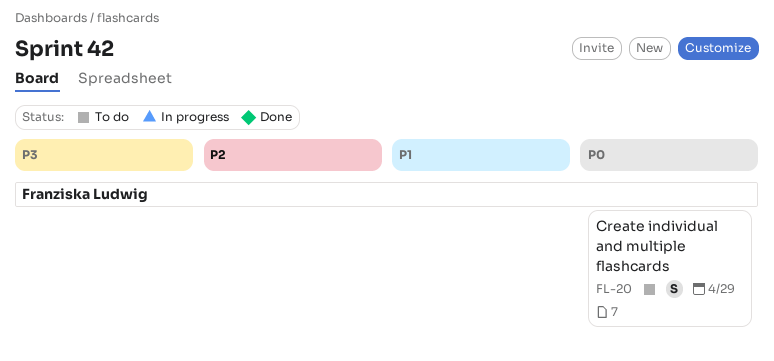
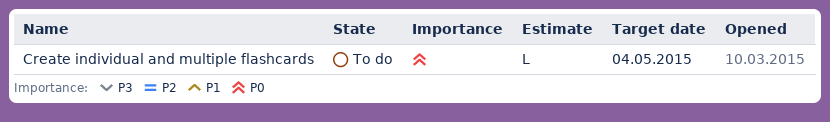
Create individual and multiple flashcards, estimate: S -> L
Create individual and multiple flashcards, due: Apr 29 -> May 4

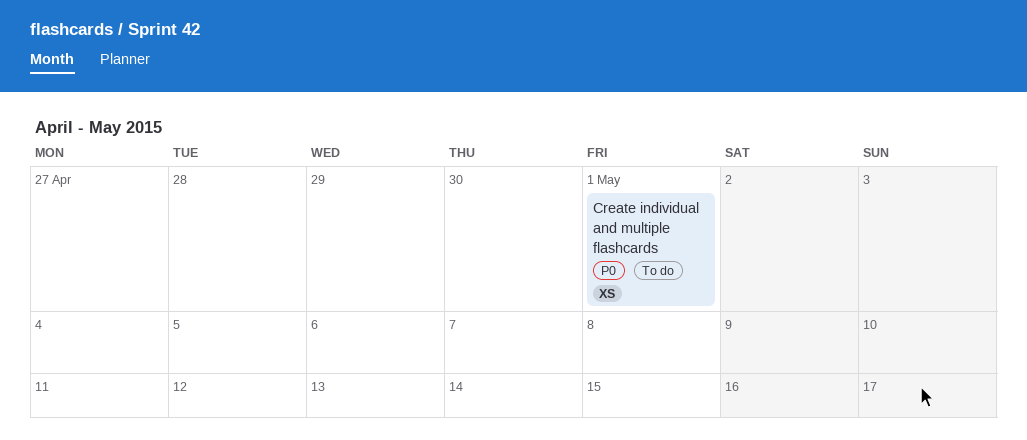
Create individual and multiple flashcards, estimate: L -> XS
Create individual and multiple flashcards, due: May 4 -> May 1

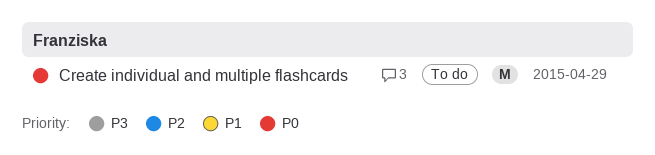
Create individual and multiple flashcards, estimate: XS -> M
Create individual and multiple flashcards, due: May 1 -> Apr 29

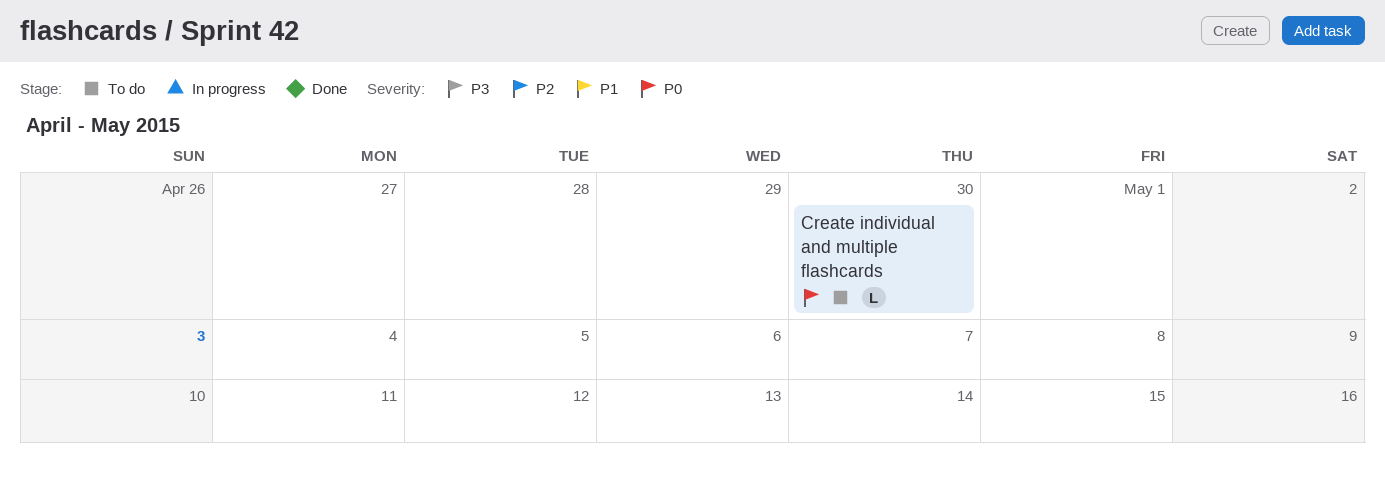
Create individual and multiple flashcards, estimate: M -> L
Create individual and multiple flashcards, due: Apr 29 -> Apr 30

